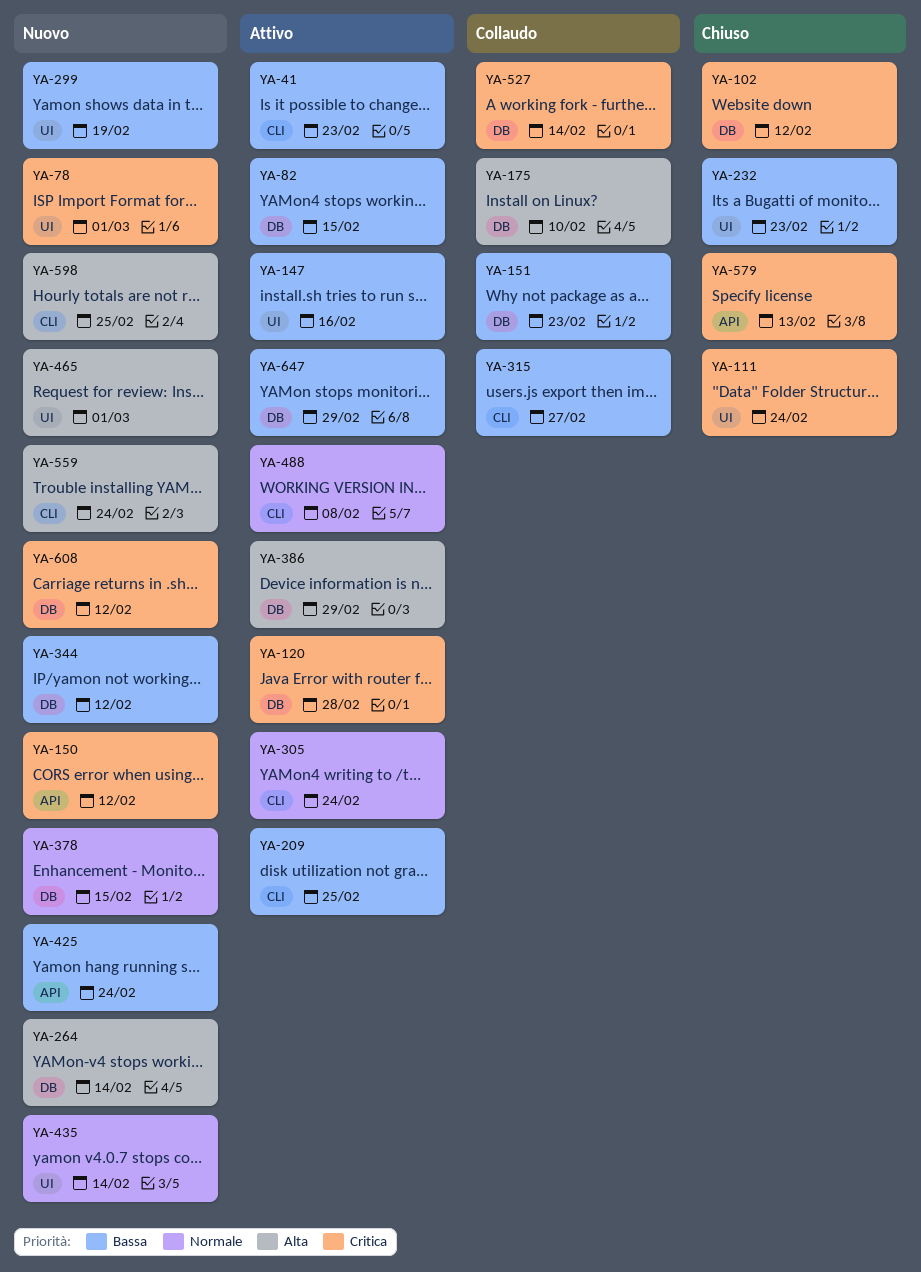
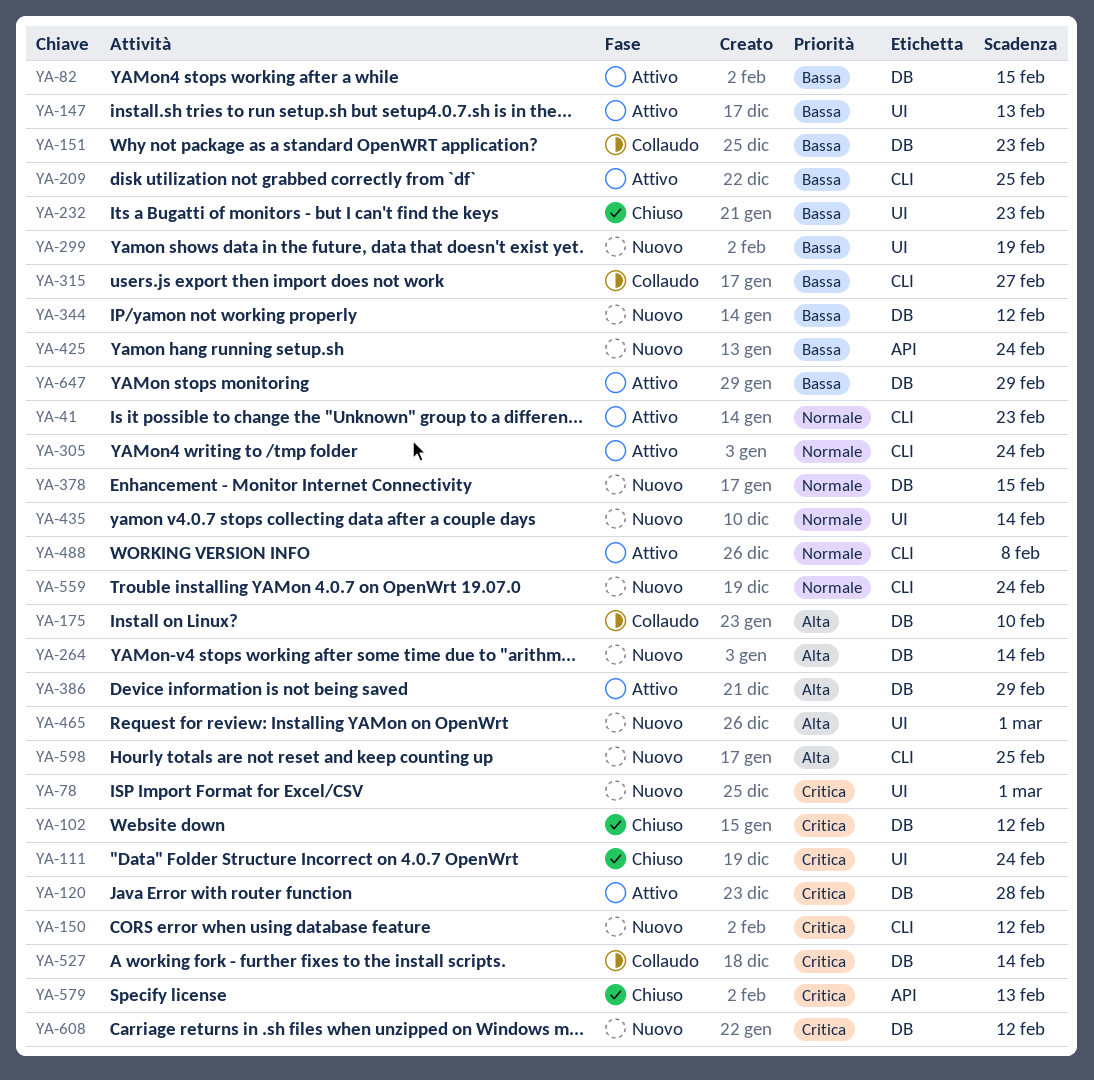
YA-41, priority: Bassa -> Normale
YA-147, due: Feb 16 -> Feb 13
YA-150, label: API -> CLI
YA-559, priority: Alta -> Normale

